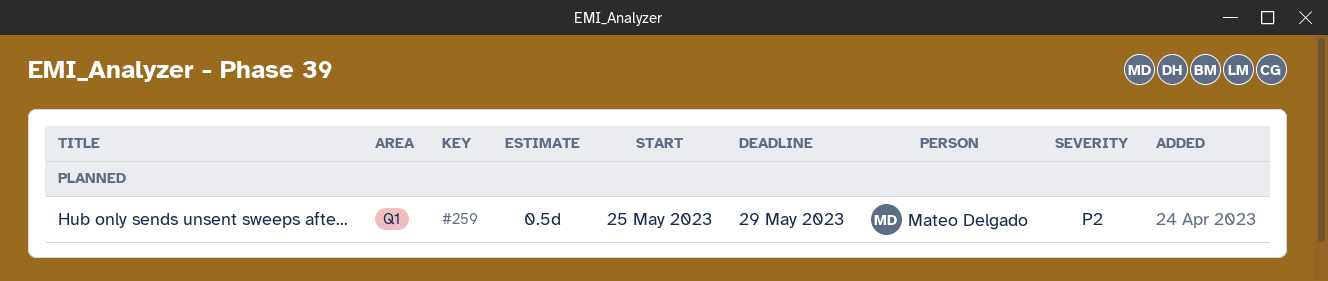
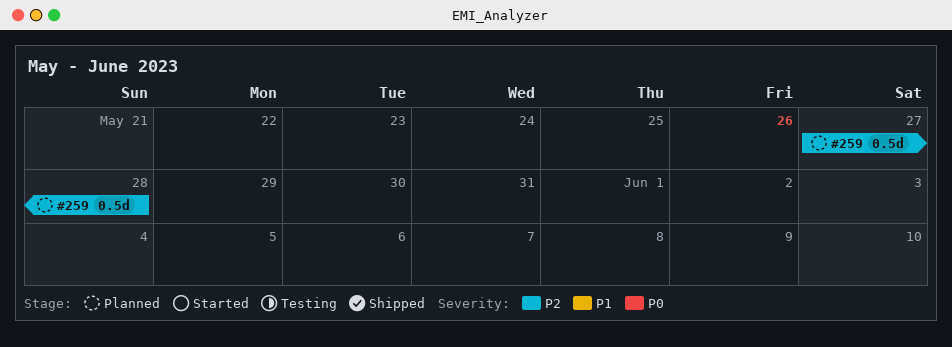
#259, start: May 25 -> May 27
#259, due: May 29 -> May 28

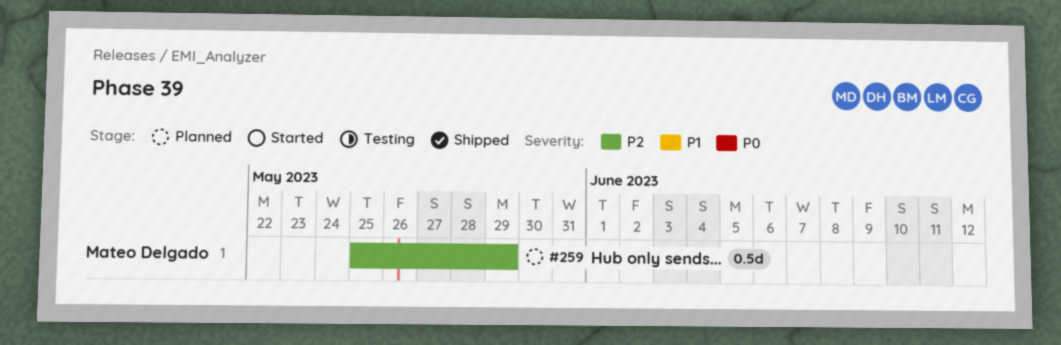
#259, start: May 27 -> May 25
#259, due: May 28 -> May 29

